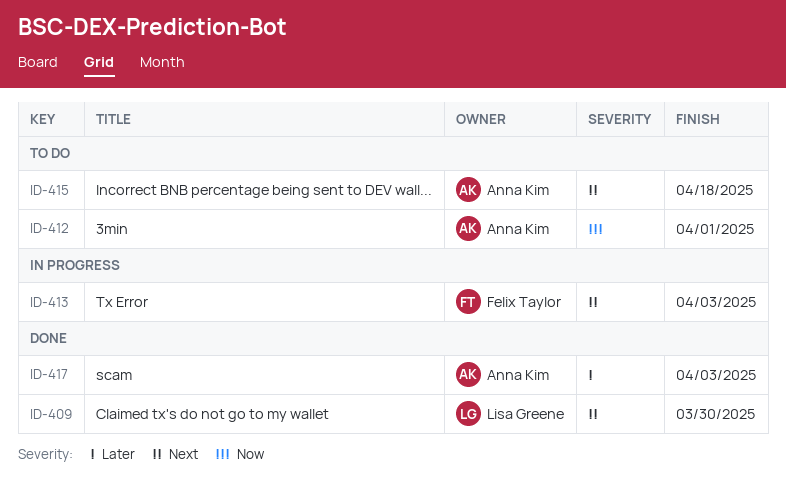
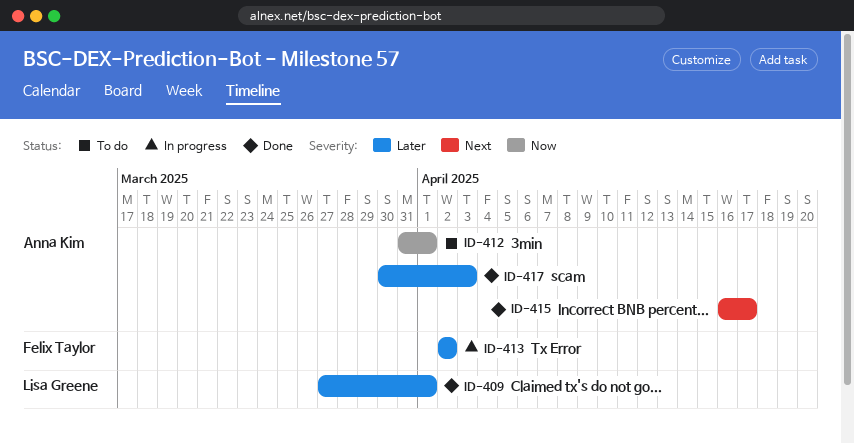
ID-409, priority: Next -> Later
ID-409, due: Mar 30 -> Apr 1
ID-413, priority: Next -> Later
ID-413, due: Apr 3 -> Apr 2
ID-415, status: To do -> Done
ID-415, due: Apr 18 -> Apr 17

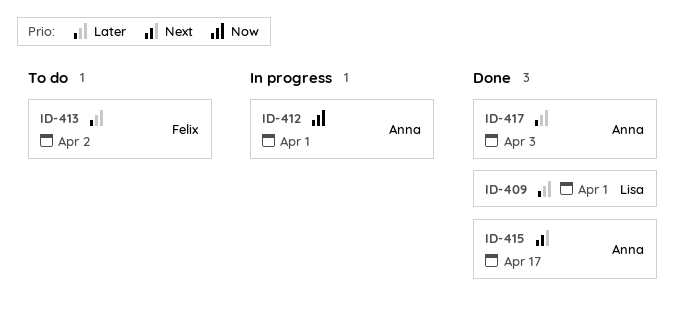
ID-412, status: To do -> In progress
ID-413, status: In progress -> To do

